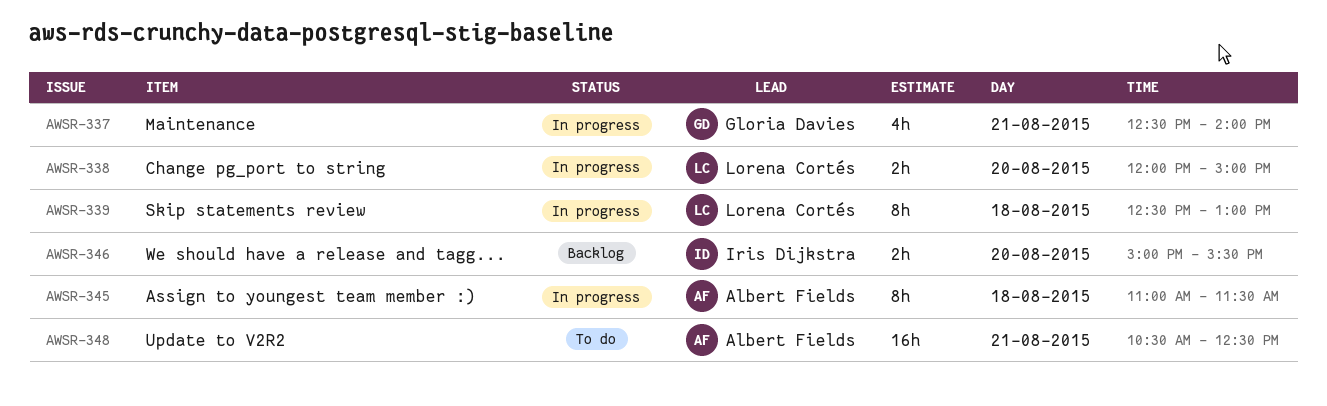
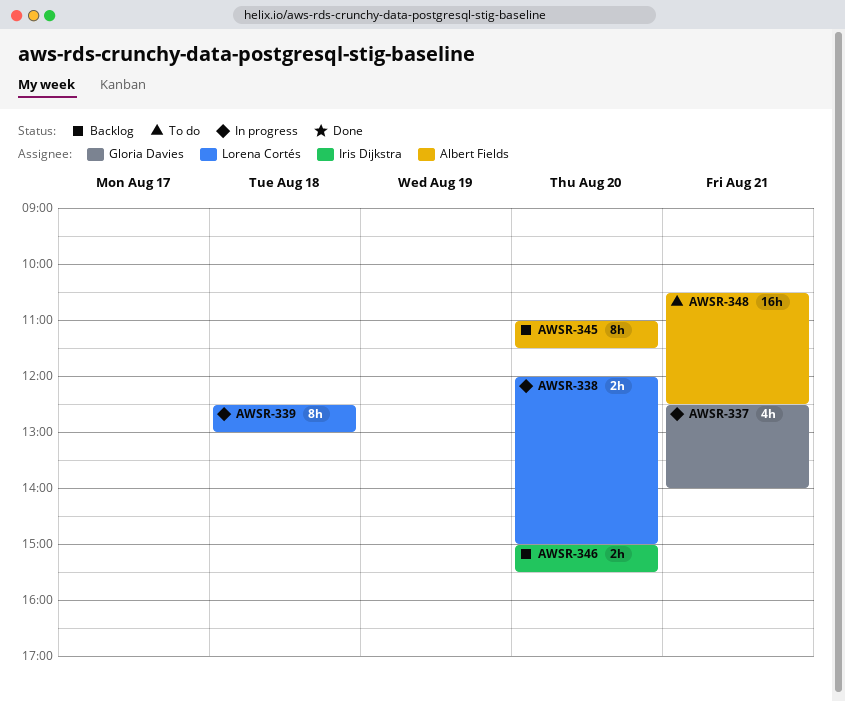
AWSR-345, status: In progress -> Backlog
AWSR-345, day: Aug 18 -> Aug 20

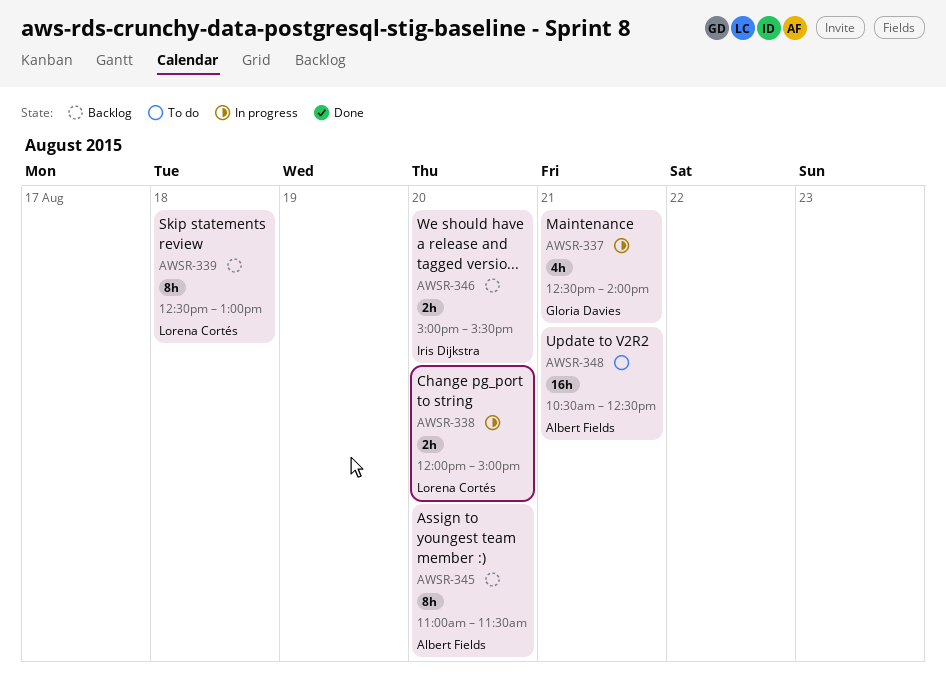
AWSR-339, status: In progress -> Backlog

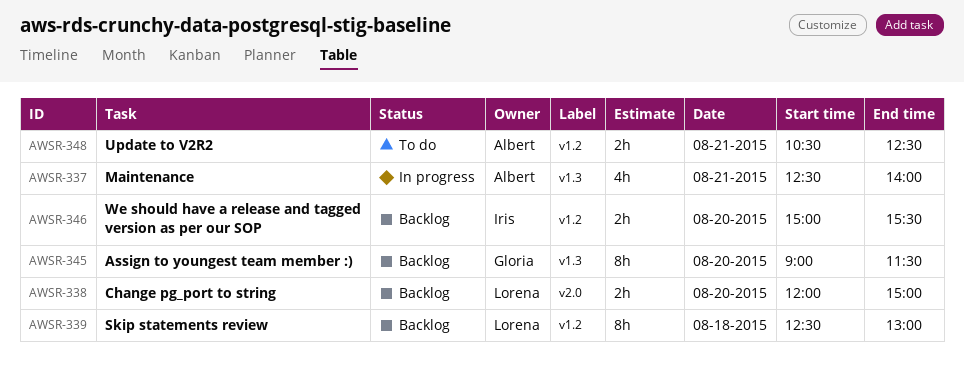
AWSR-337, owner: Gloria Davies -> Albert Fields
AWSR-338, status: In progress -> Backlog
AWSR-345, owner: Albert Fields -> Gloria Davies
AWSR-345, begins: 11:00 -> 09:00
AWSR-348, estimate: 16h -> 2h

